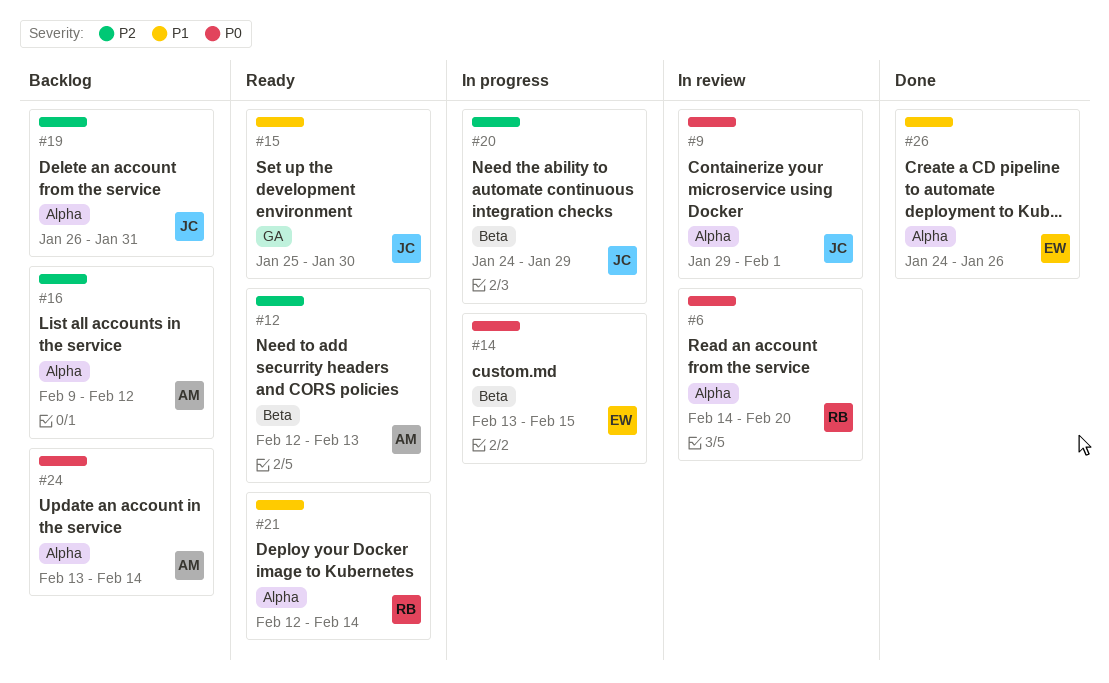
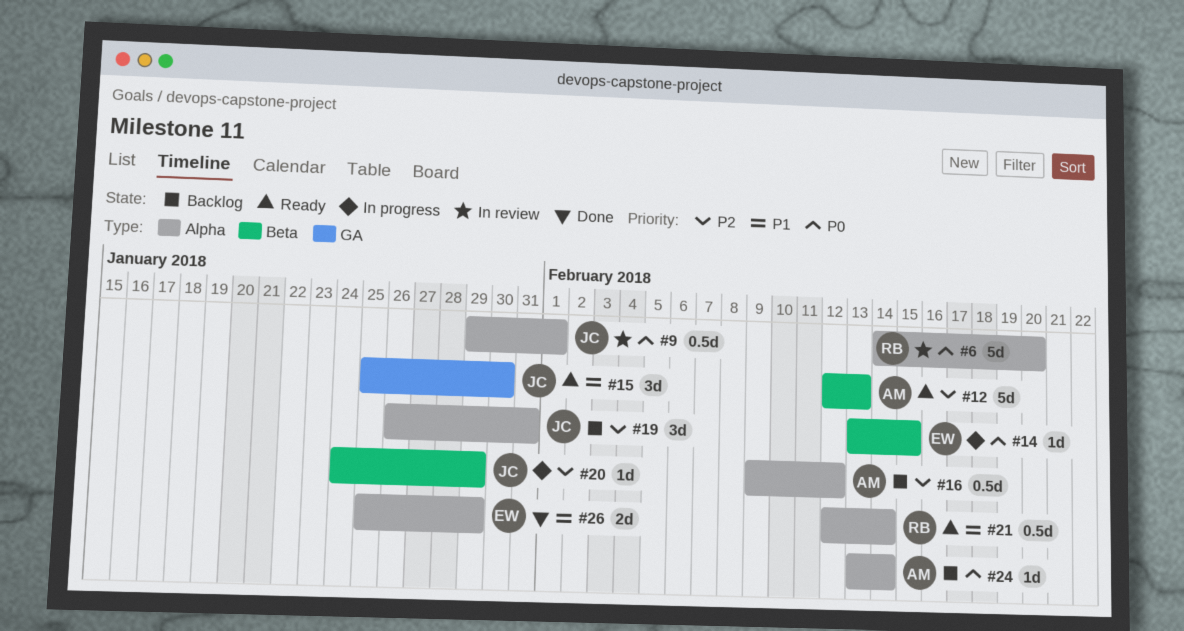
#26, start: Jan 24 -> Jan 25
#26, due: Jan 26 -> Jan 29

